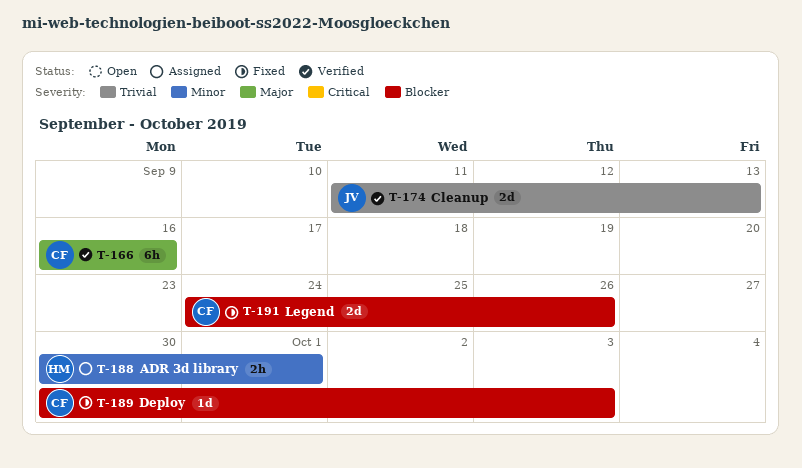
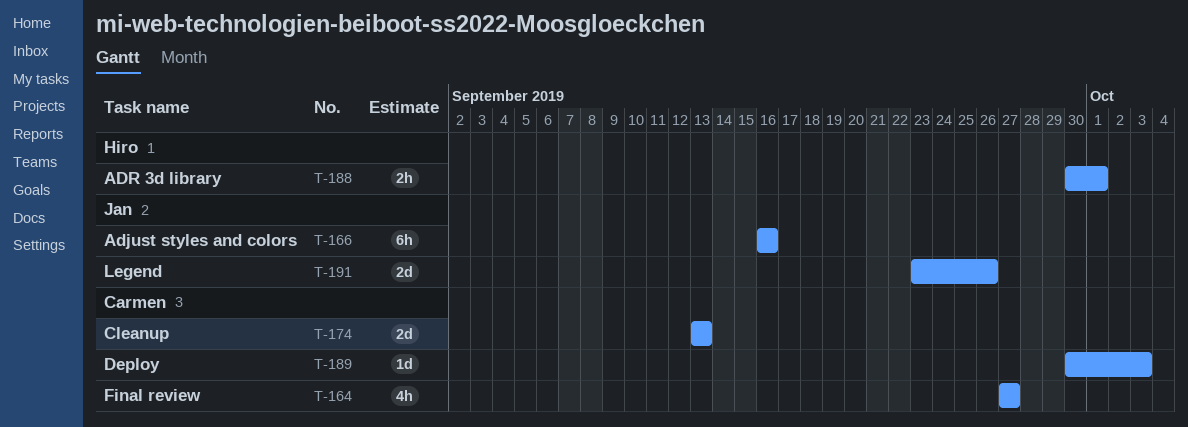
T-164: none -> present
T-166, owner: Carmen -> Jan
T-174, owner: Jan -> Carmen
T-174, start: Sep 11 -> Sep 13
T-191, owner: Carmen -> Jan
T-191, start: Sep 24 -> Sep 23

